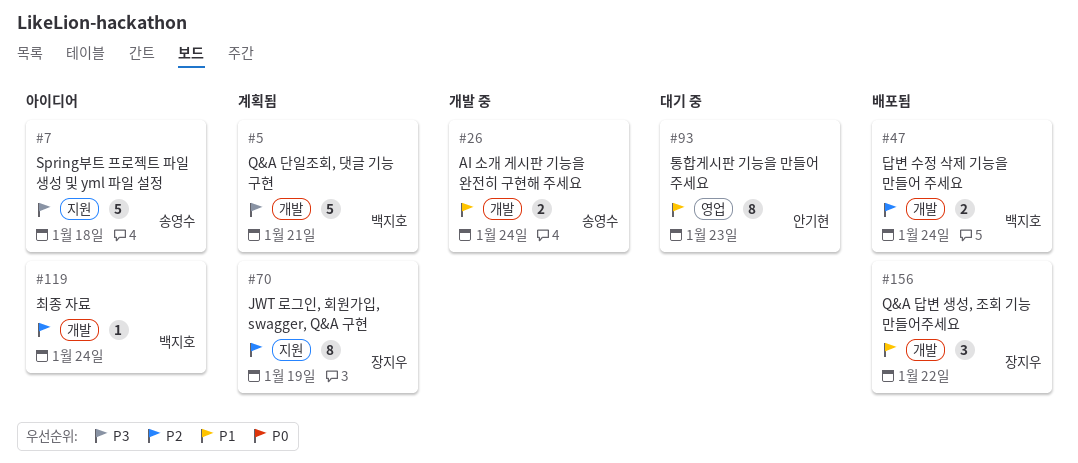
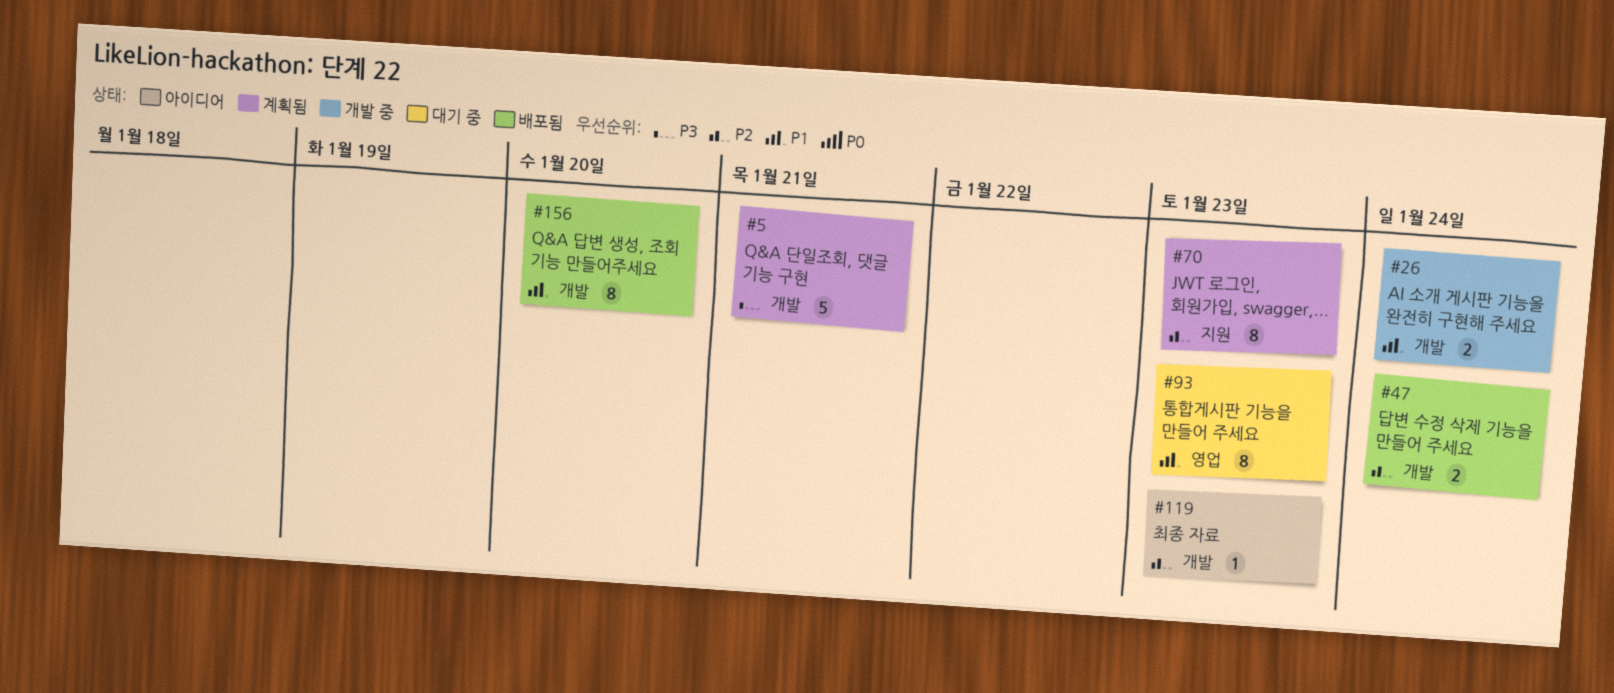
#7: present -> none
#70, due: Jan 19 -> Jan 23
#119, due: Jan 24 -> Jan 23
#156, estimate: 3 -> 8
#156, due: Jan 22 -> Jan 20

